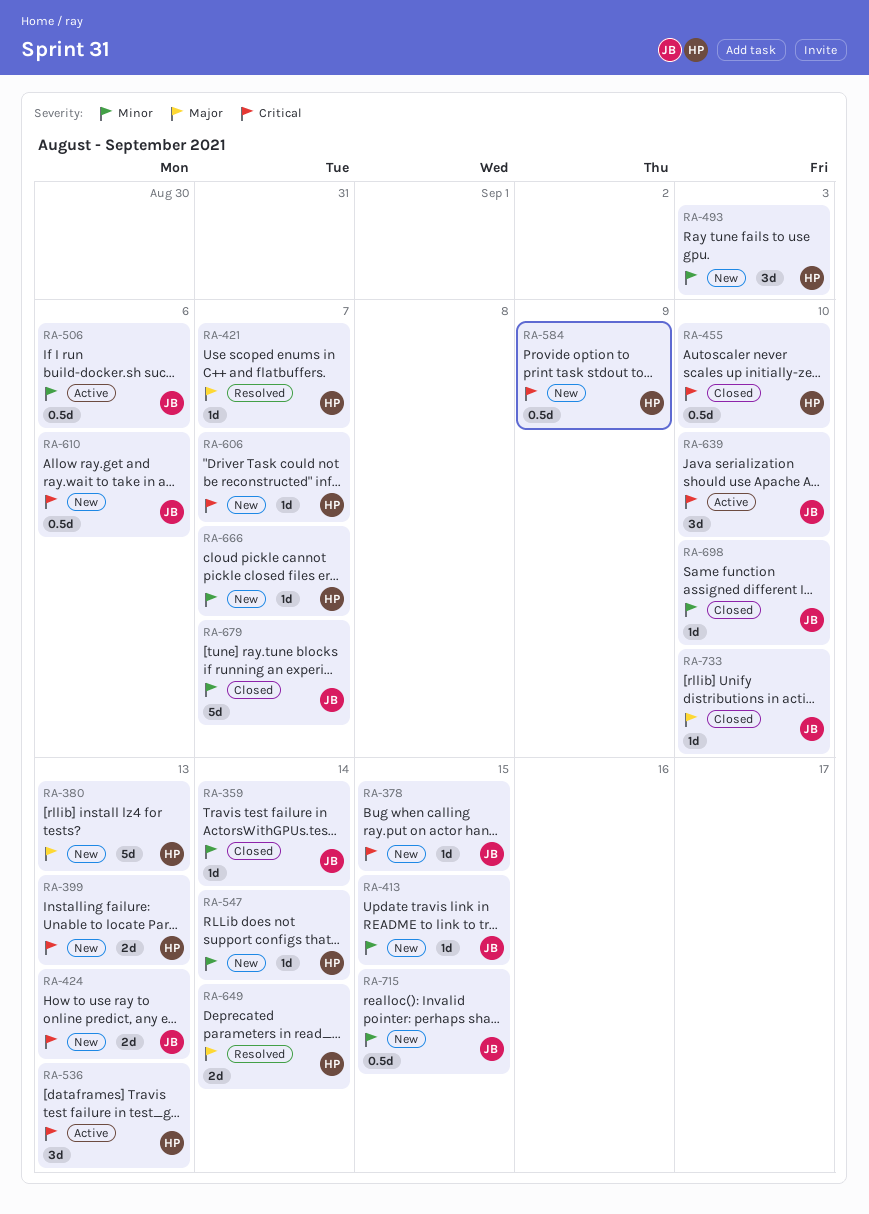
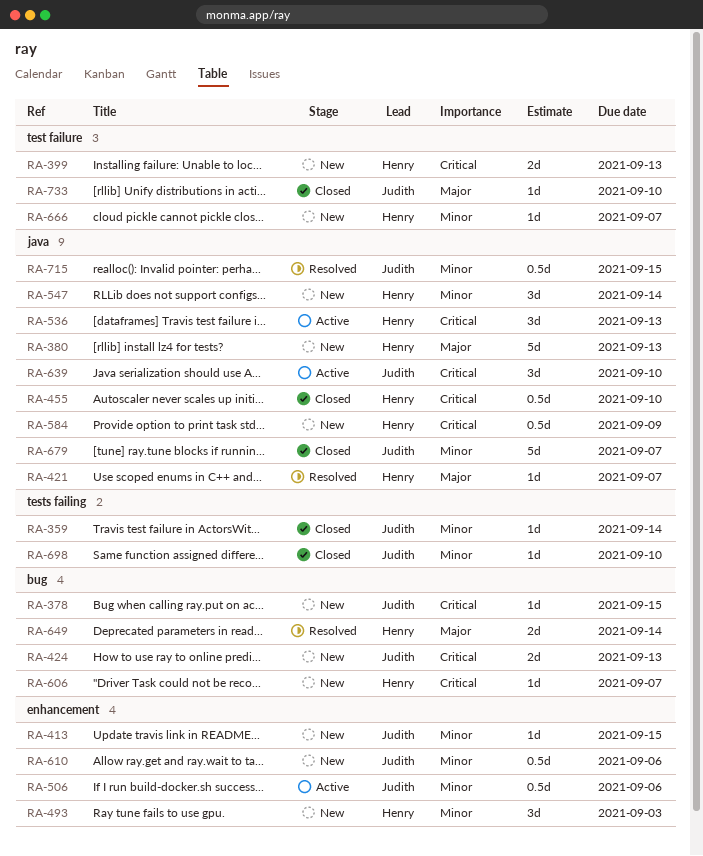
RA-547, estimate: 1d -> 3d
RA-610, priority: Critical -> Minor
RA-715, status: New -> Resolved

